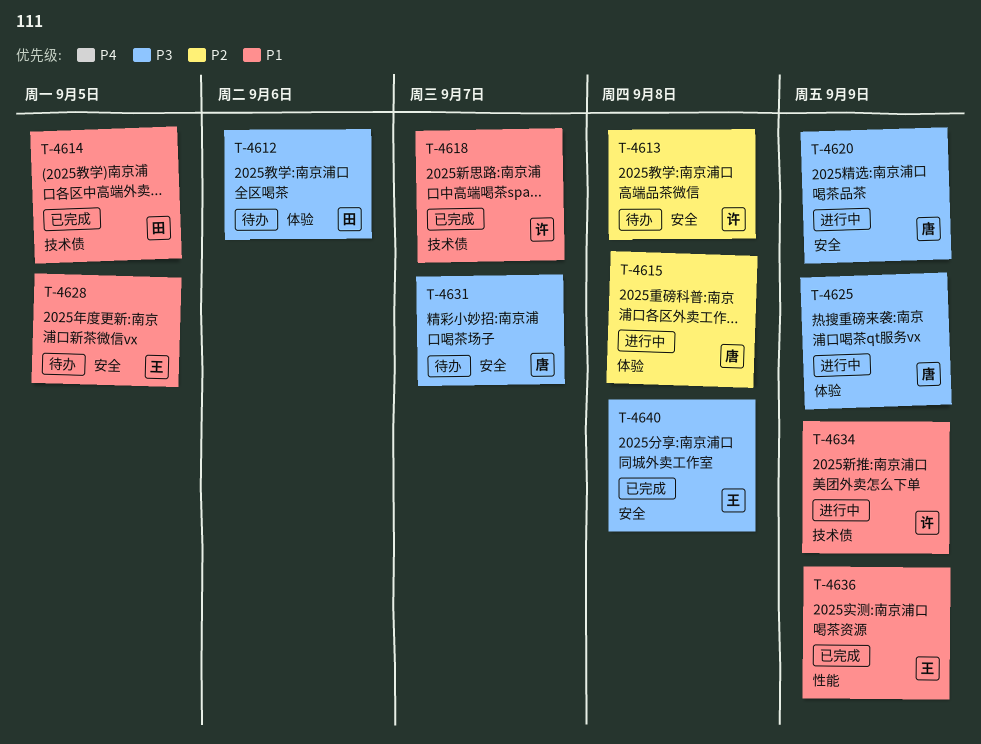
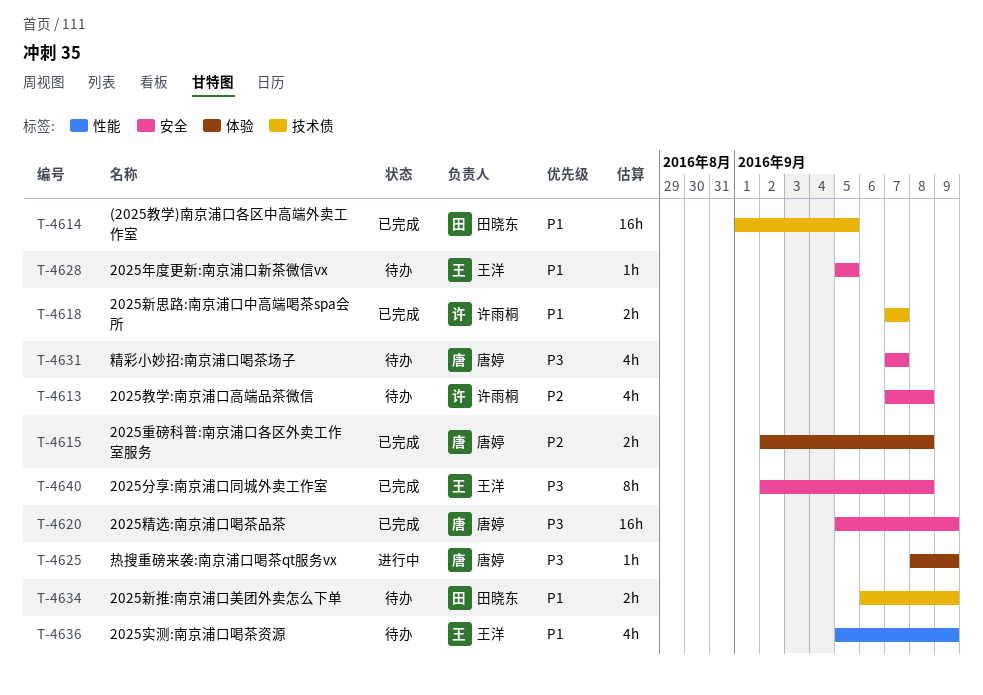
T-4612: present -> none
T-4615, status: 进行中 -> 已完成
T-4620, status: 进行中 -> 已完成
T-4634, status: 进行中 -> 待办
T-4634, owner: 许雨桐 -> 田晓东
T-4636, status: 已完成 -> 待办

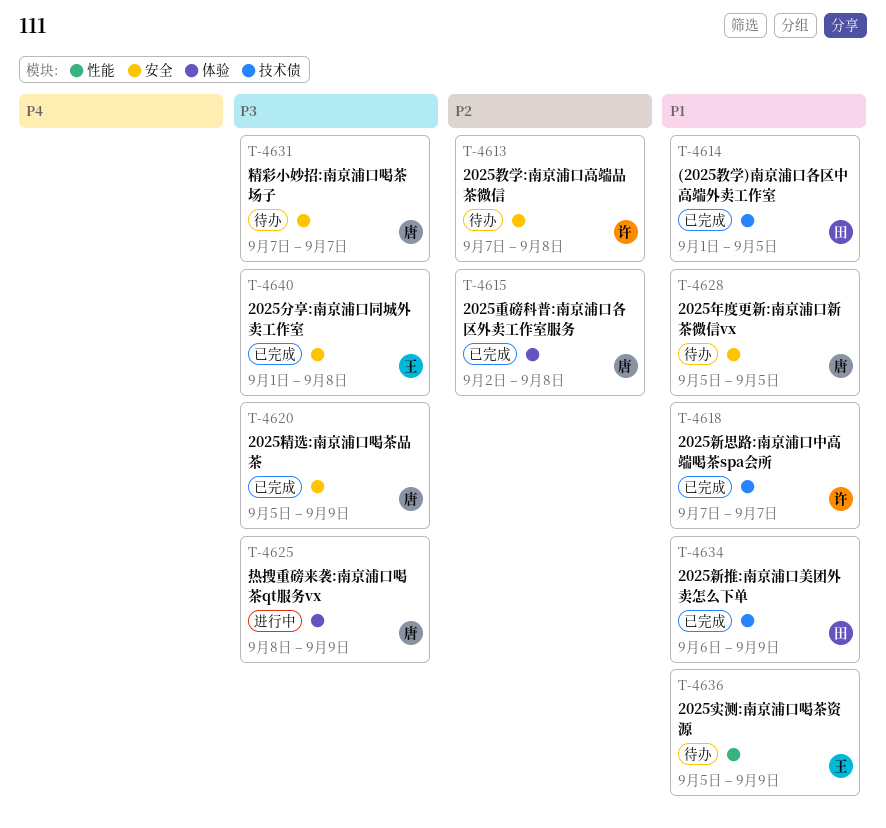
T-4628, owner: 王洋 -> 唐婷
T-4634, status: 待办 -> 已完成
T-4640, start: Sep 2 -> Sep 1

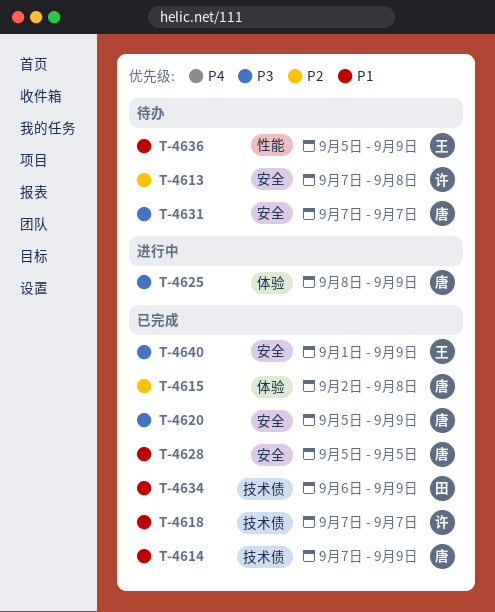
T-4614, owner: 田 -> 唐
T-4614, start: Sep 1 -> Sep 7
T-4614, due: Sep 5 -> Sep 9
T-4628, status: 待办 -> 已完成
T-4640, due: Sep 8 -> Sep 9

